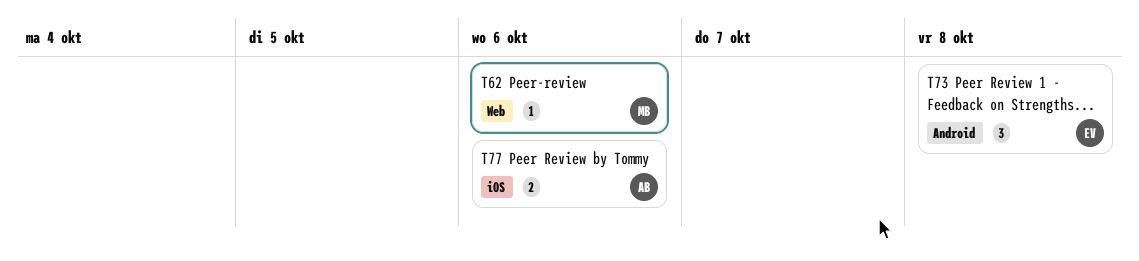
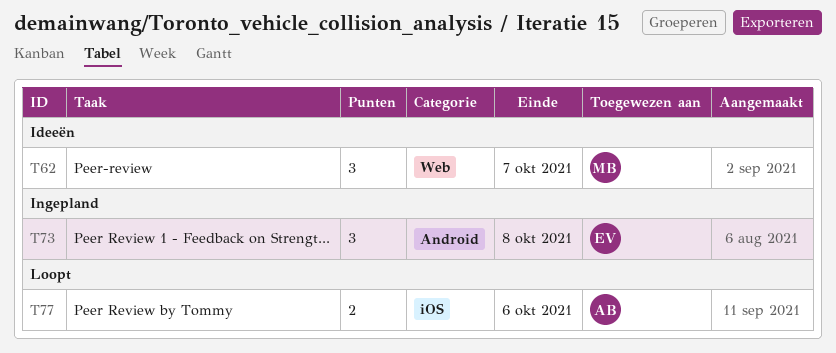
T62, estimate: 1 -> 3
T62, due: Oct 6 -> Oct 7

